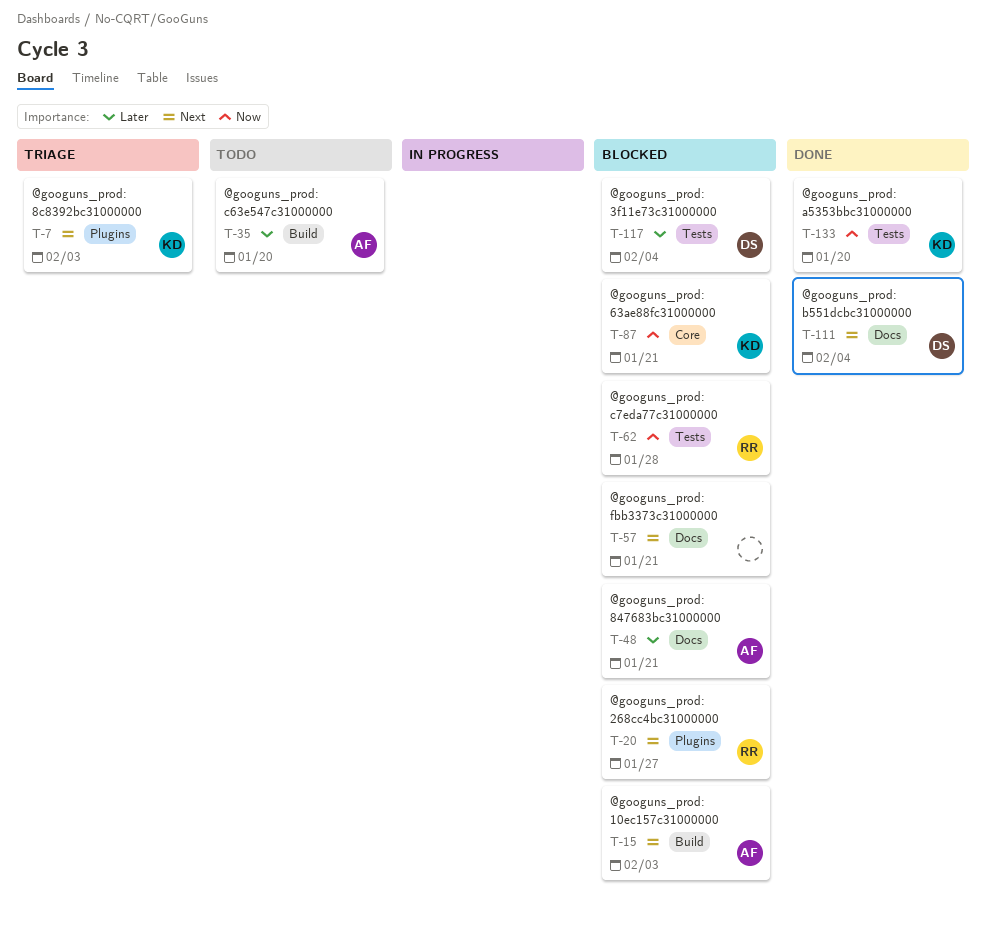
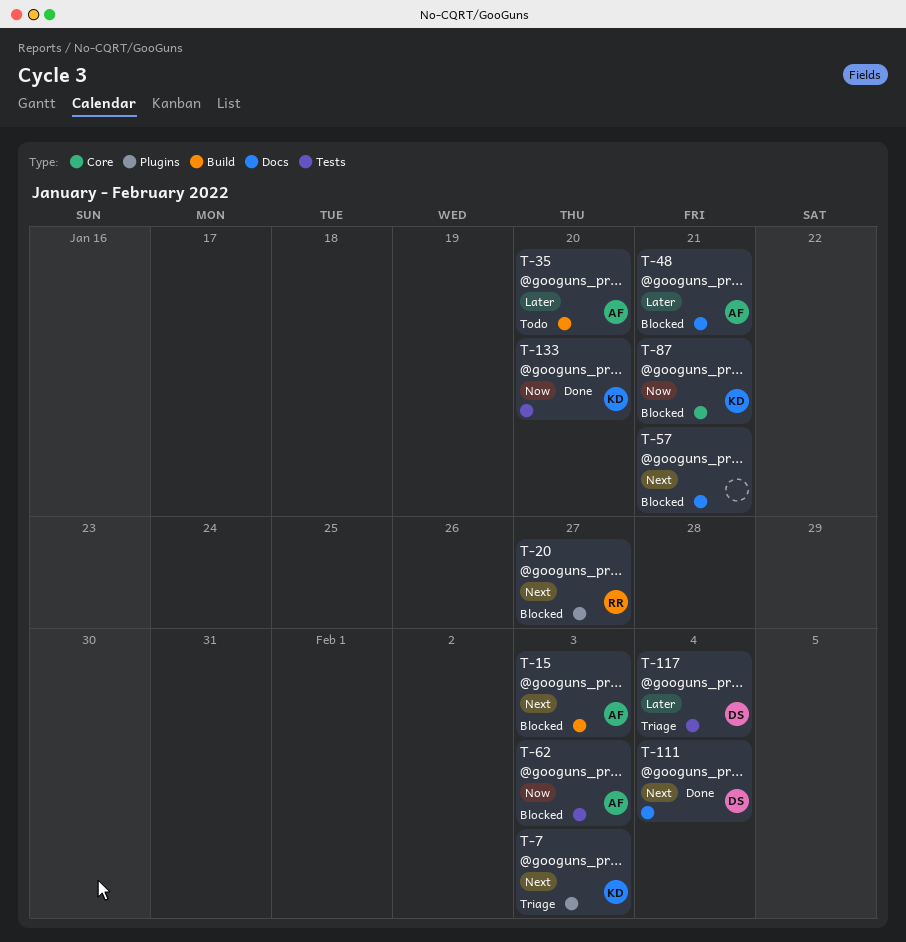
T-62, owner: RR -> AF
T-62, due: Jan 28 -> Feb 3
T-117, status: Blocked -> Triage

